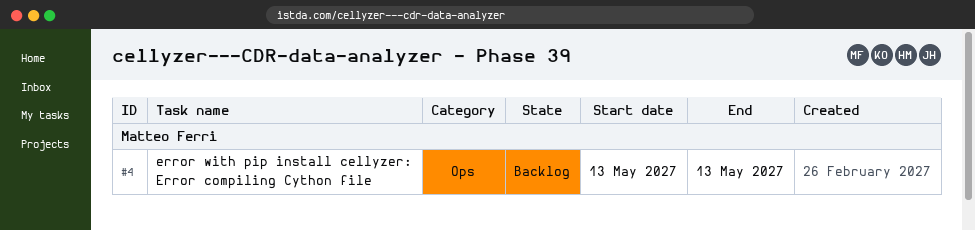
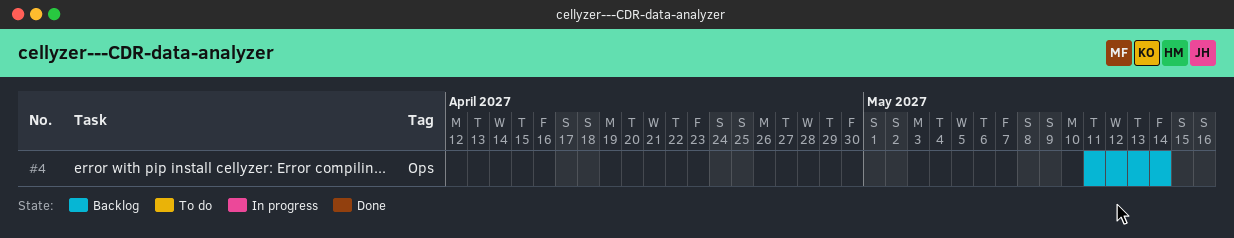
#4, start: May 13 -> May 11
#4, due: May 13 -> May 14

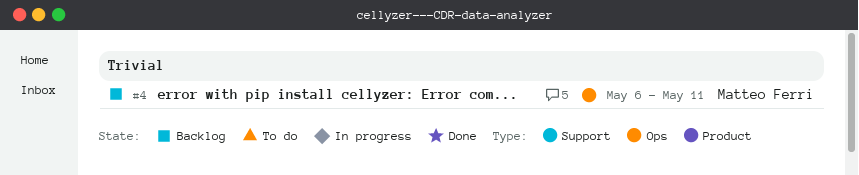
#4, start: May 11 -> May 6
#4, due: May 14 -> May 11

